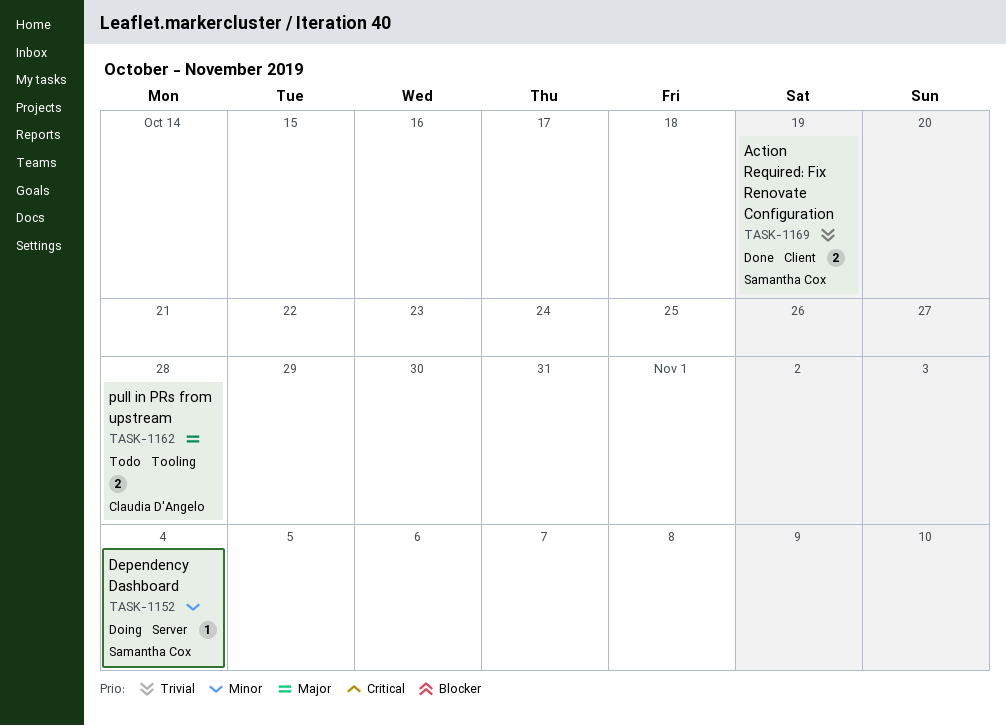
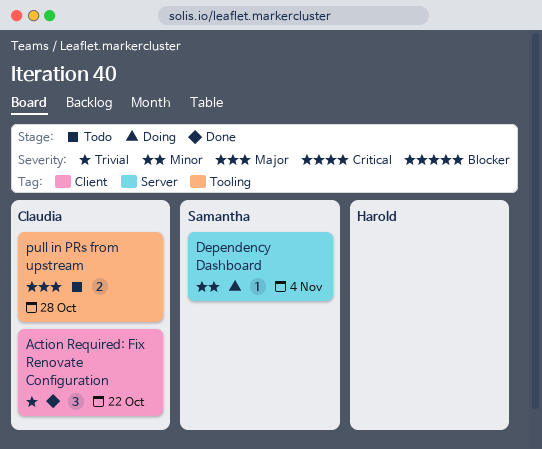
Action Required: Fix Renovate Configuration, owner: Samantha Cox -> Claudia D'Angelo
Action Required: Fix Renovate Configuration, estimate: 2 -> 3
Action Required: Fix Renovate Configuration, due: Oct 19 -> Oct 22

